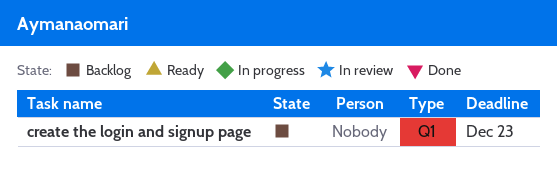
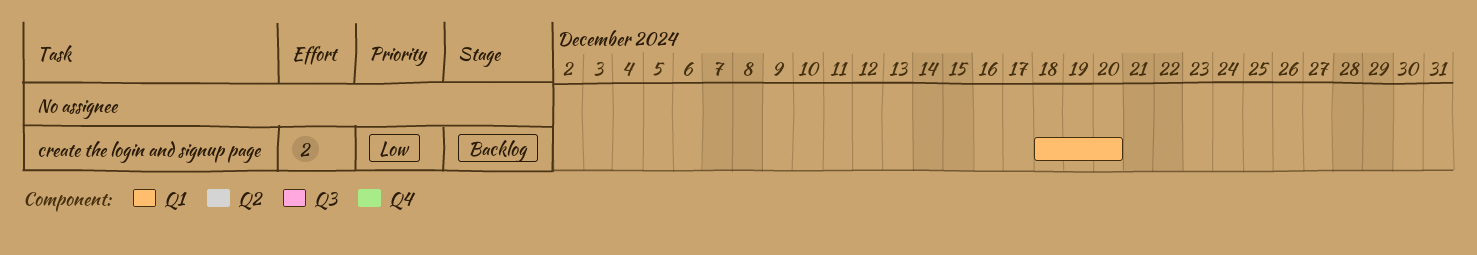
create the login and signup page, due: Dec 23 -> Dec 20

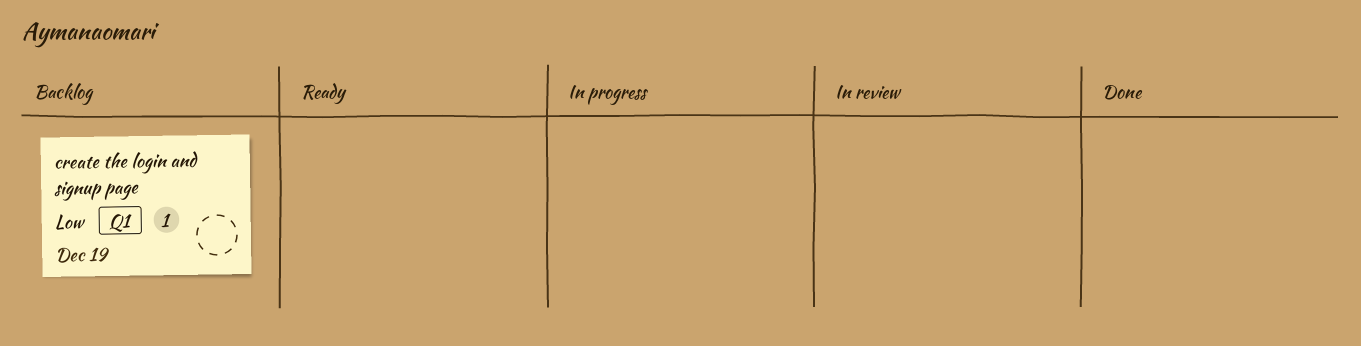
create the login and signup page, estimate: 2 -> 1
create the login and signup page, due: Dec 20 -> Dec 19

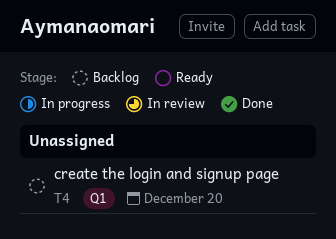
create the login and signup page, due: Dec 19 -> Dec 20

